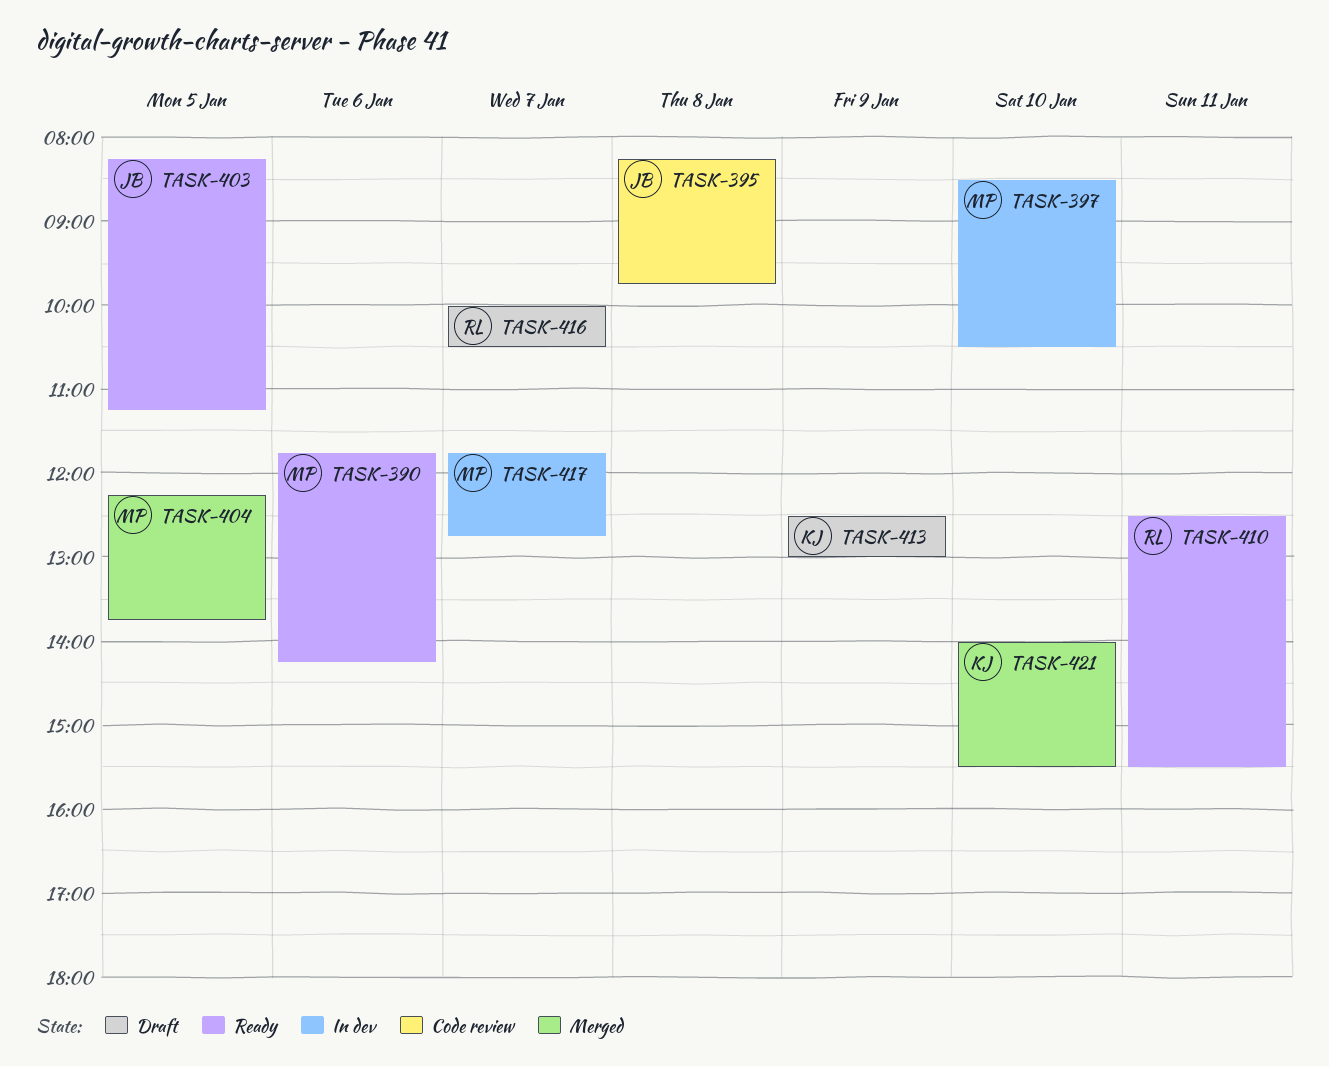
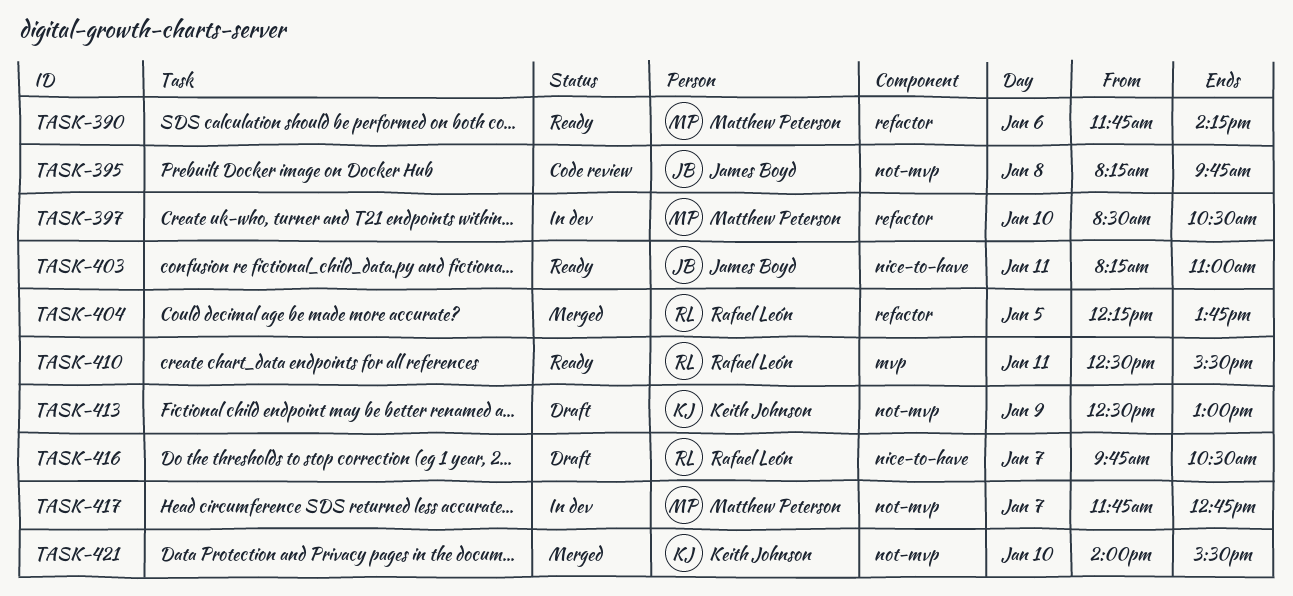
TASK-403, day: Jan 5 -> Jan 11
TASK-403, ends: 11:15 -> 11:00
TASK-404, owner: Matthew Peterson -> Rafael León
TASK-416, begins: 10:00 -> 09:45

